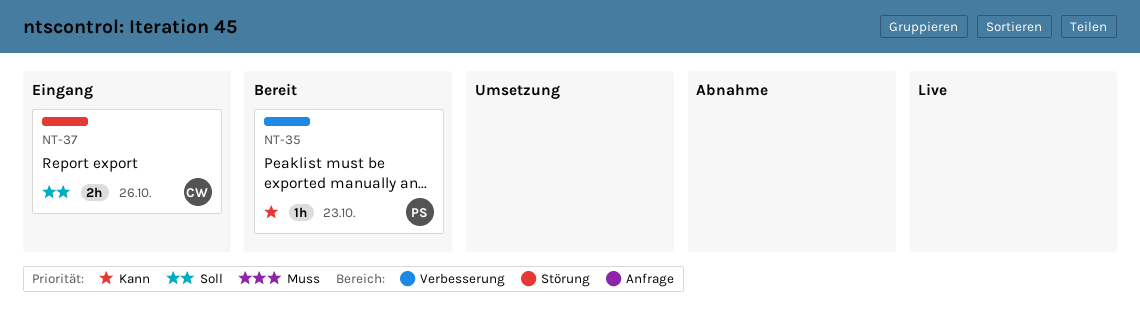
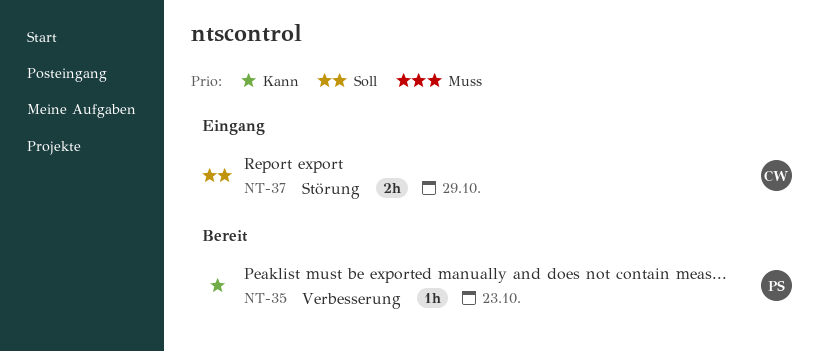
NT-37, due: Oct 26 -> Oct 29

